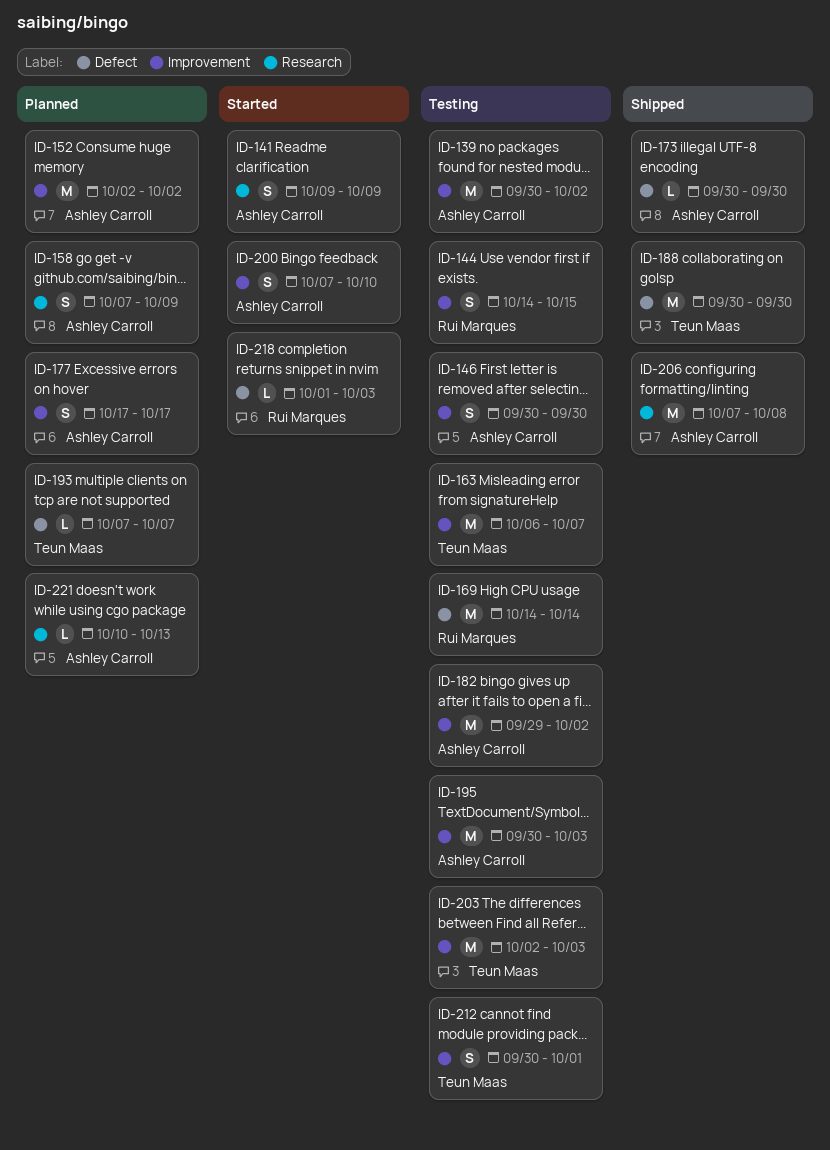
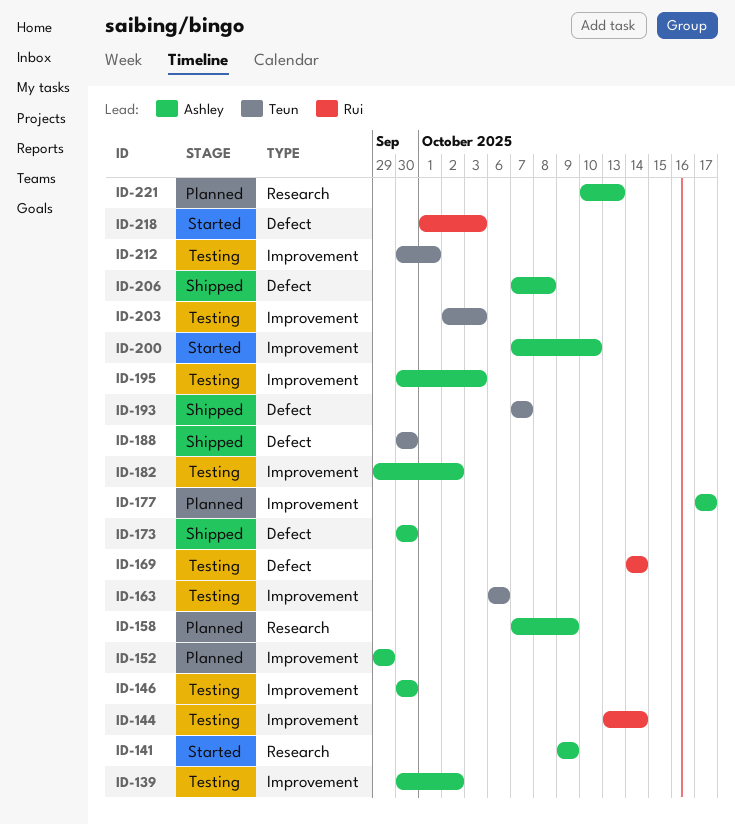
ID-144, start: Oct 14 -> Oct 13
ID-144, due: Oct 15 -> Oct 14
ID-152, start: Oct 2 -> Sep 29
ID-152, due: Oct 2 -> Sep 29
ID-163, due: Oct 7 -> Oct 6
ID-193, status: Planned -> Shipped
ID-206, label: Research -> Defect

